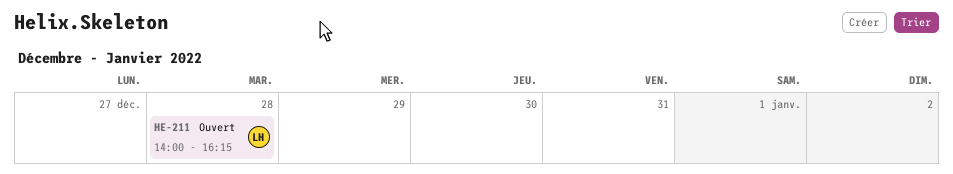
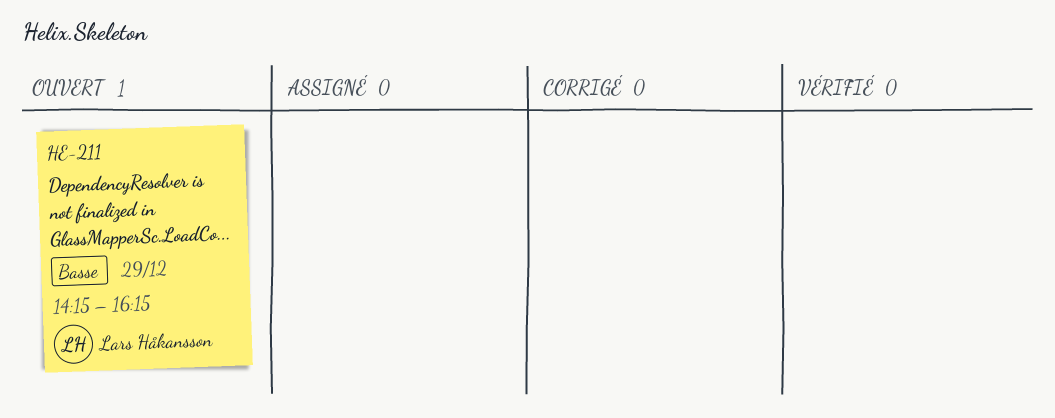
HE-211, day: Dec 28 -> Dec 29
HE-211, begins: 14:00 -> 14:15

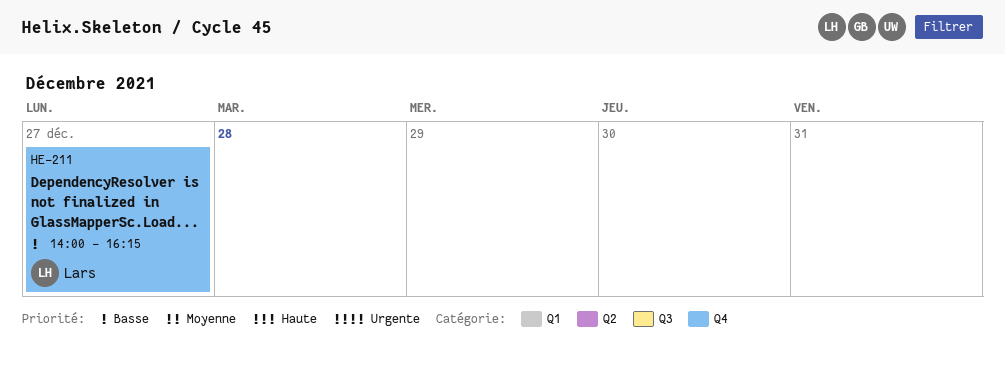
HE-211, day: Dec 29 -> Dec 27
HE-211, begins: 14:15 -> 14:00

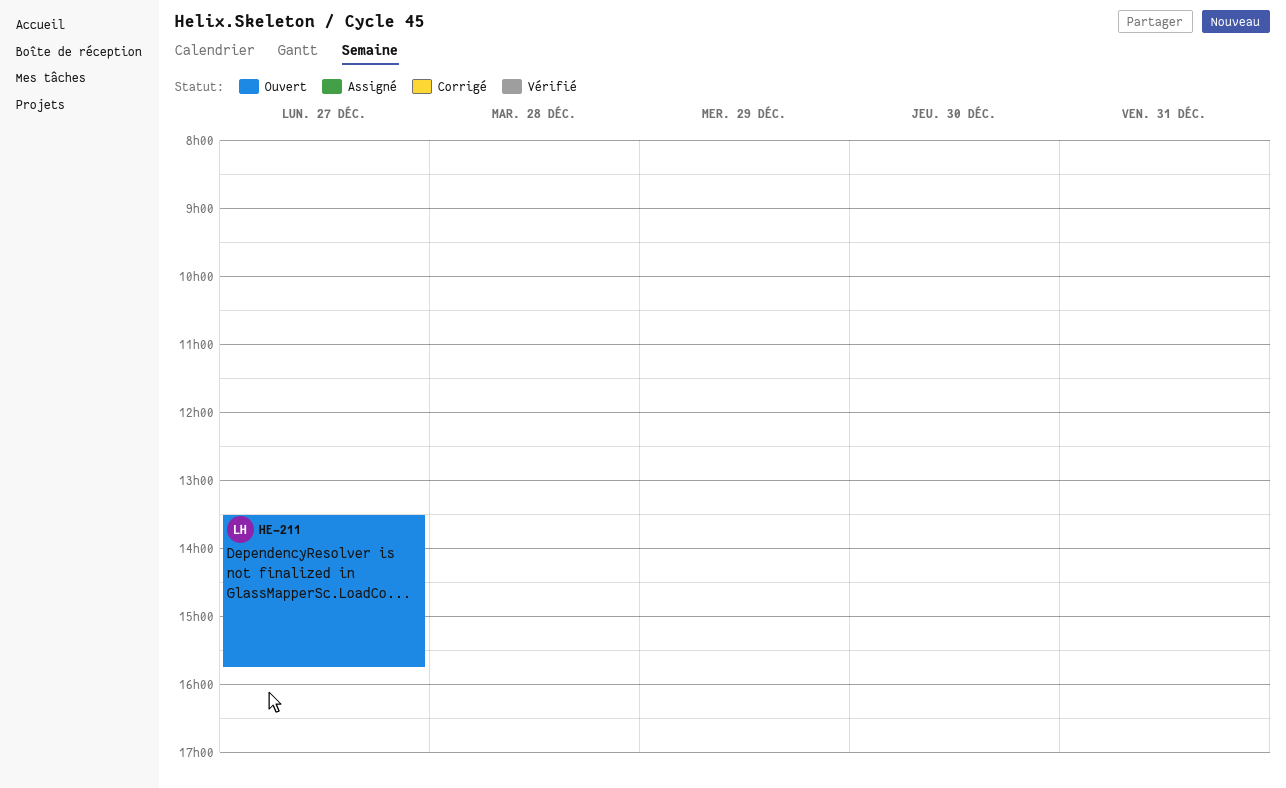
HE-211, begins: 14:00 -> 13:30
HE-211, ends: 16:15 -> 15:45

